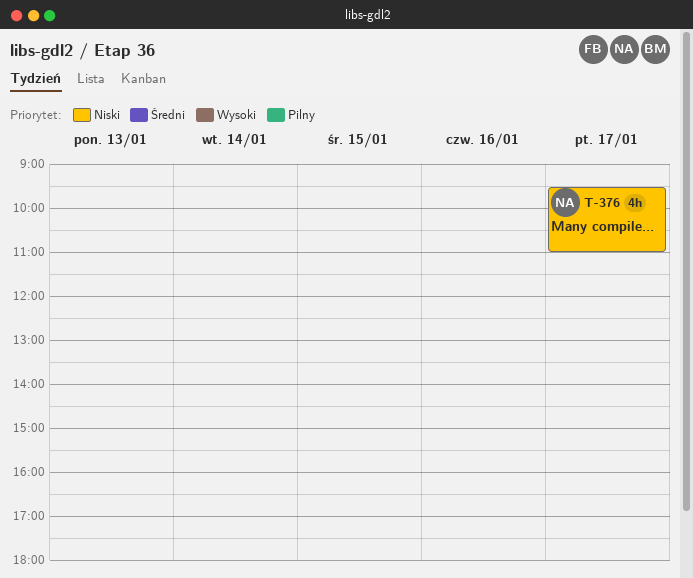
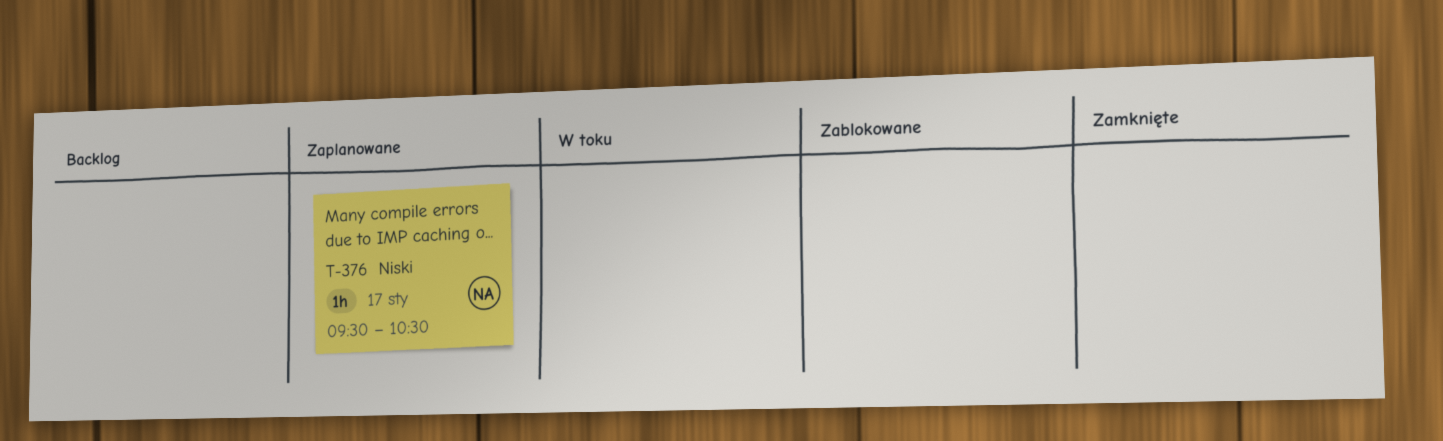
T-376, estimate: 4h -> 1h
T-376, ends: 11:00 -> 10:30

